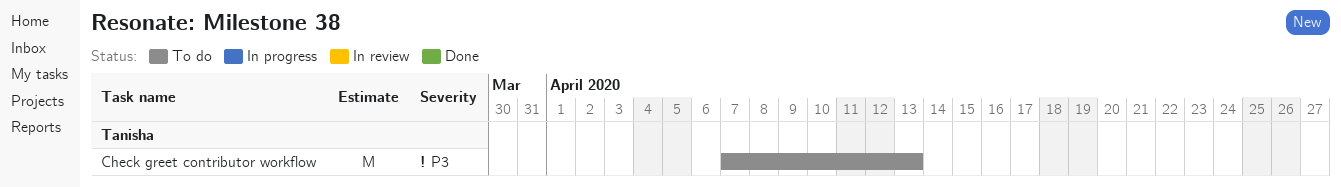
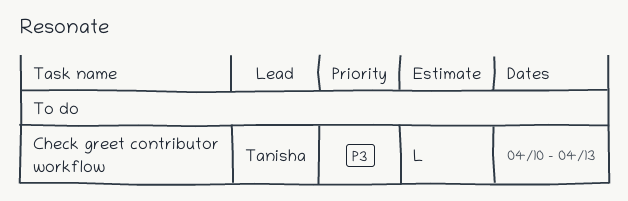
Check greet contributor workflow, estimate: M -> L
Check greet contributor workflow, start: Apr 7 -> Apr 10

